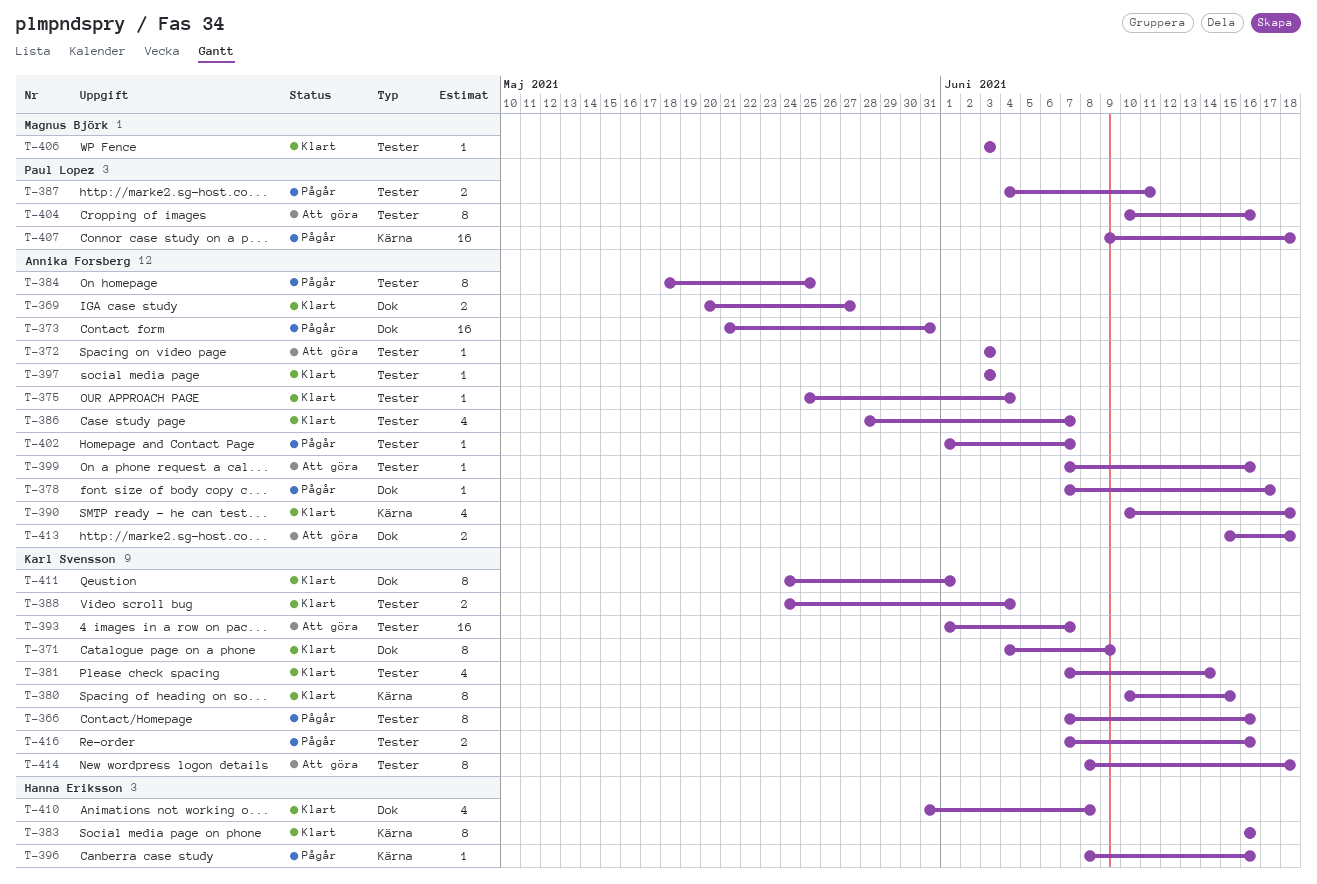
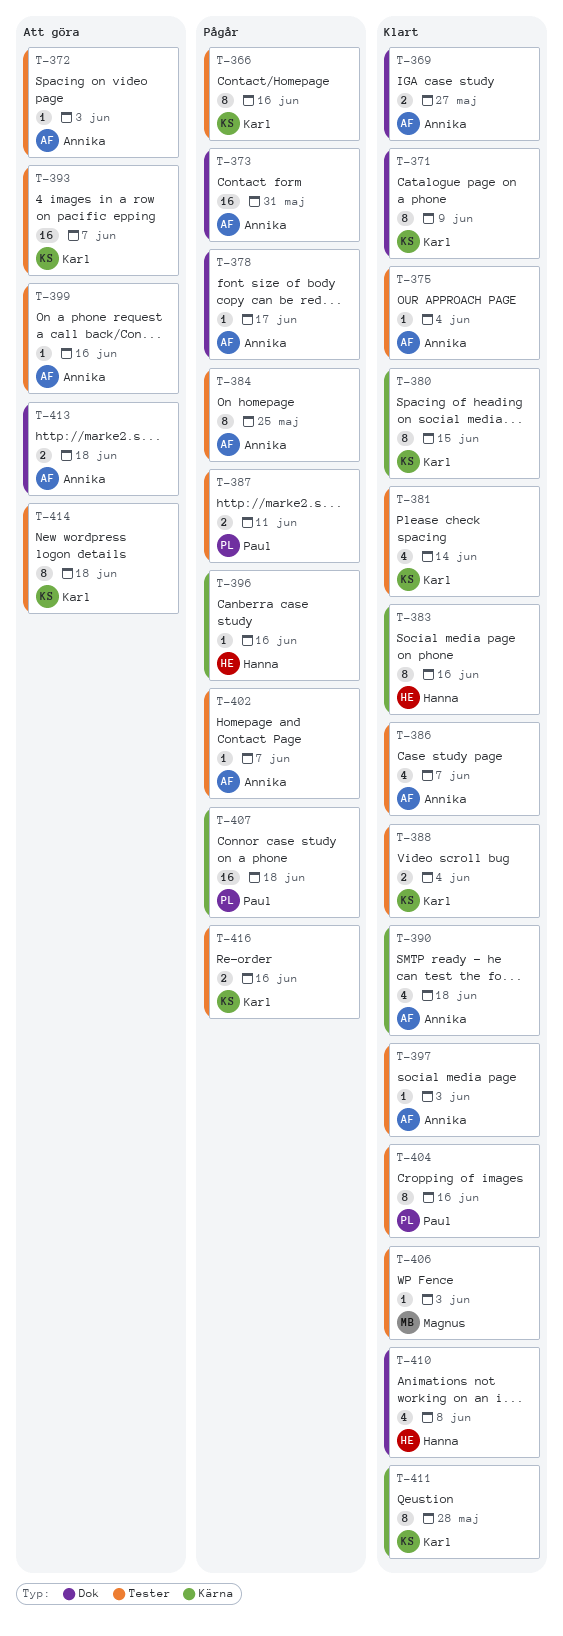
T-404, status: Att göra -> Klart
T-411, label: Dok -> Kärna
T-411, due: Jun 1 -> May 28

